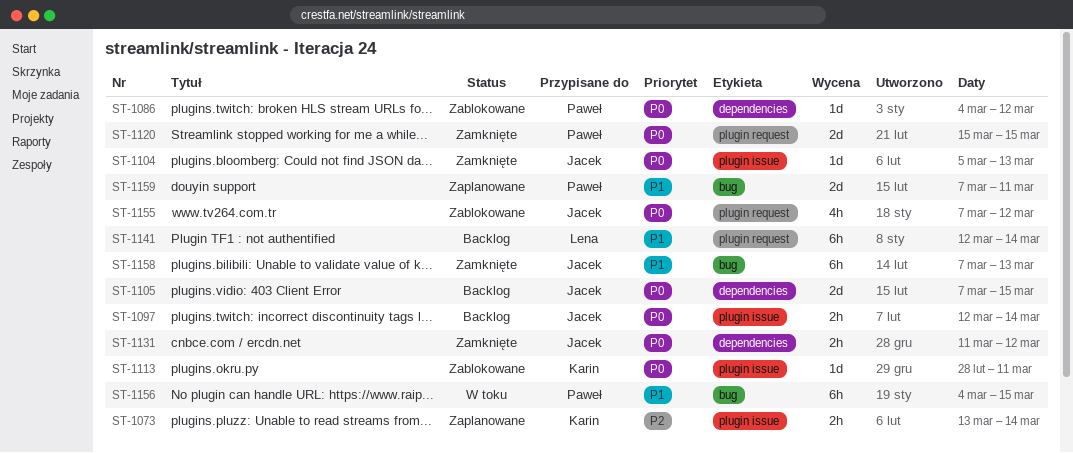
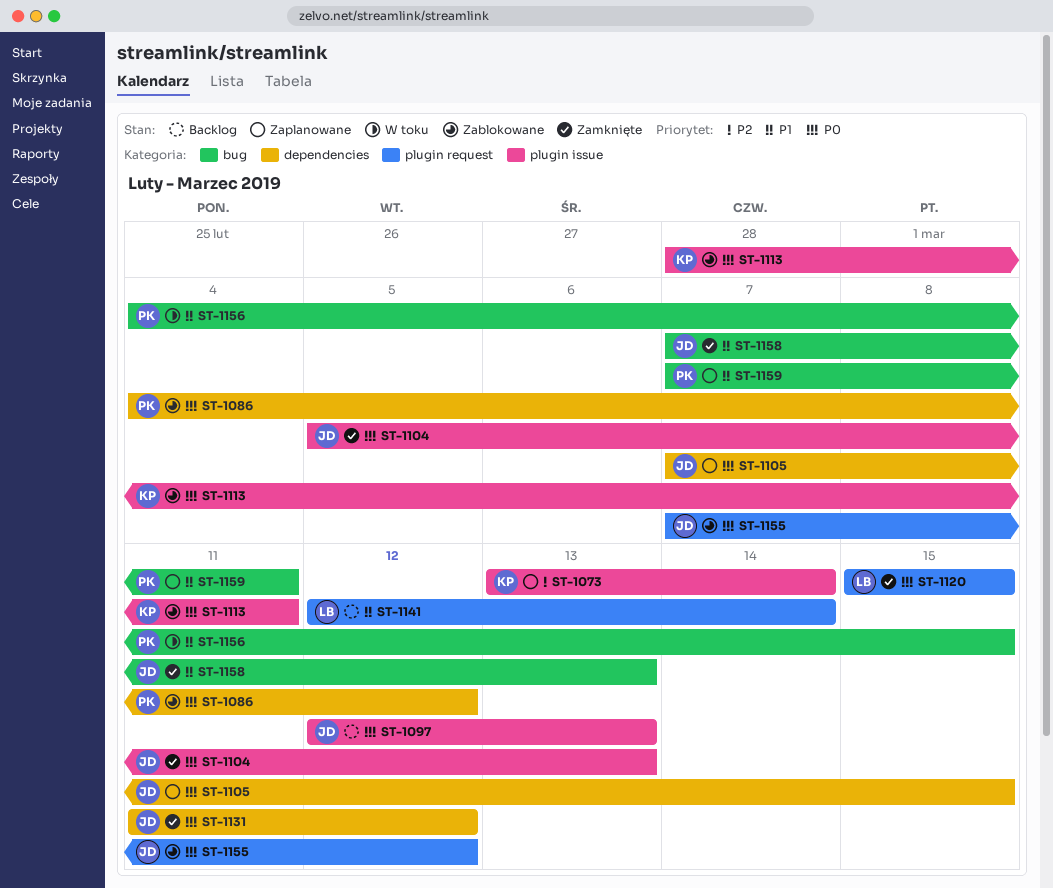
ST-1097, due: Mar 14 -> Mar 13
ST-1105, status: Backlog -> Zaplanowane
ST-1120, owner: Paweł -> Lena

